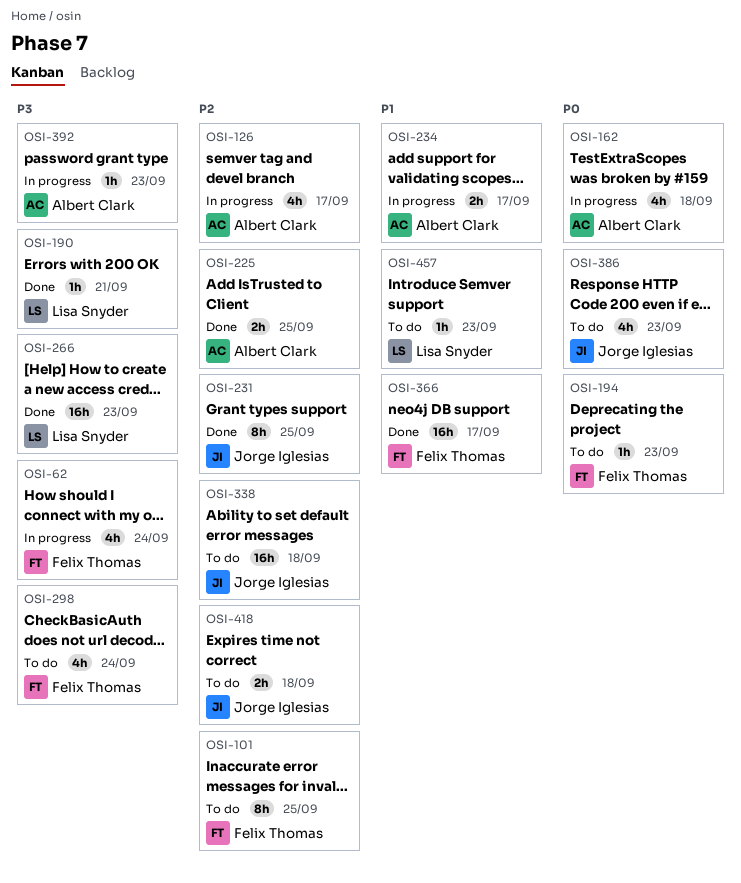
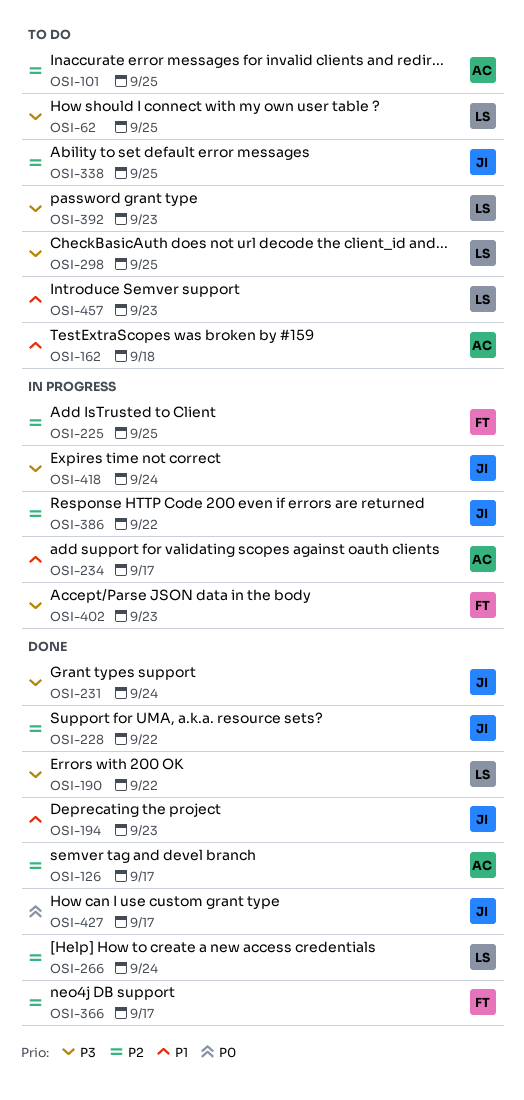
OSI-62, status: In progress -> To do
OSI-62, owner: Felix Thomas -> Lisa Snyder
OSI-62, due: Sep 24 -> Sep 25
OSI-101, owner: Felix Thomas -> Albert Clark
OSI-126, status: In progress -> Done
OSI-162, status: In progress -> To do
OSI-162, priority: P0 -> P1
OSI-190, due: Sep 21 -> Sep 22
OSI-194, status: To do -> Done
OSI-194, owner: Felix Thomas -> Jorge Iglesias
OSI-194, priority: P0 -> P1
OSI-225, status: Done -> In progress
OSI-225, owner: Albert Clark -> Felix Thomas
OSI-228: none -> present
OSI-231, priority: P2 -> P3
OSI-231, due: Sep 25 -> Sep 24
OSI-266, priority: P3 -> P2
OSI-266, due: Sep 23 -> Sep 24
OSI-298, owner: Felix Thomas -> Lisa Snyder
OSI-298, due: Sep 24 -> Sep 25
OSI-338, due: Sep 18 -> Sep 25
OSI-366, priority: P1 -> P2
OSI-386, status: To do -> In progress
OSI-386, priority: P0 -> P2
OSI-386, due: Sep 23 -> Sep 22
OSI-392, status: In progress -> To do
OSI-392, owner: Albert Clark -> Lisa Snyder
OSI-402: none -> present
OSI-418, status: To do -> In progress
OSI-418, priority: P2 -> P3
OSI-418, due: Sep 18 -> Sep 24
OSI-427: none -> present

